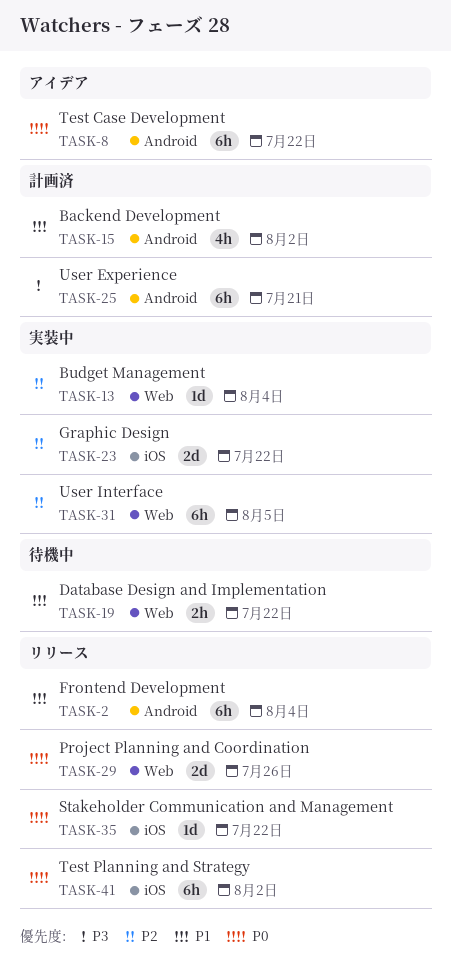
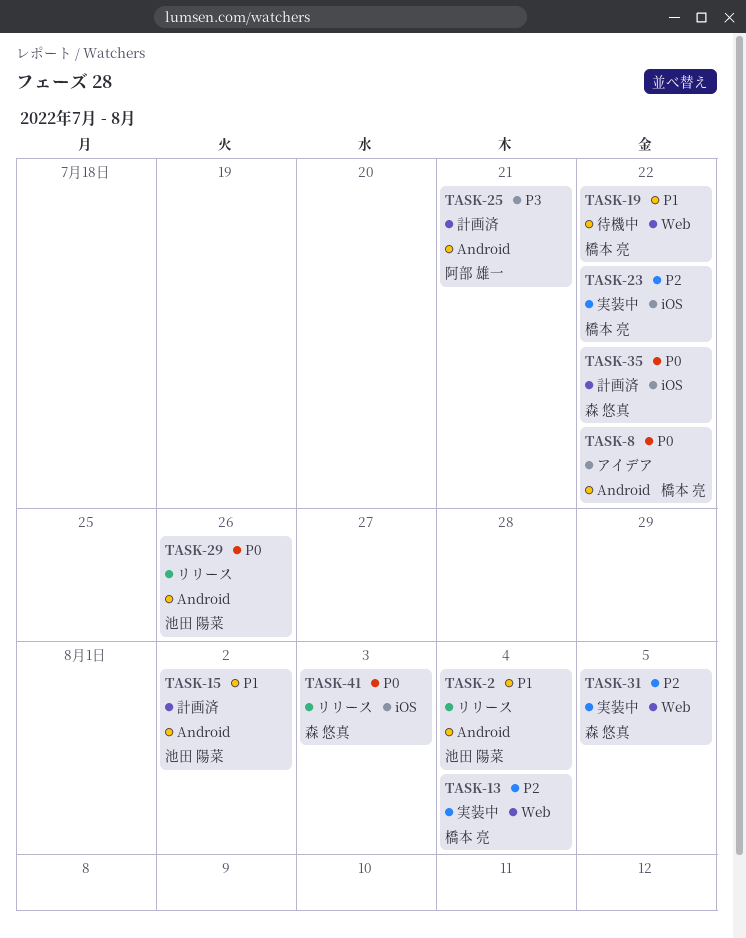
TASK-29, label: Web -> Android
TASK-35, status: リリース -> 計画済
TASK-41, due: Aug 2 -> Aug 3

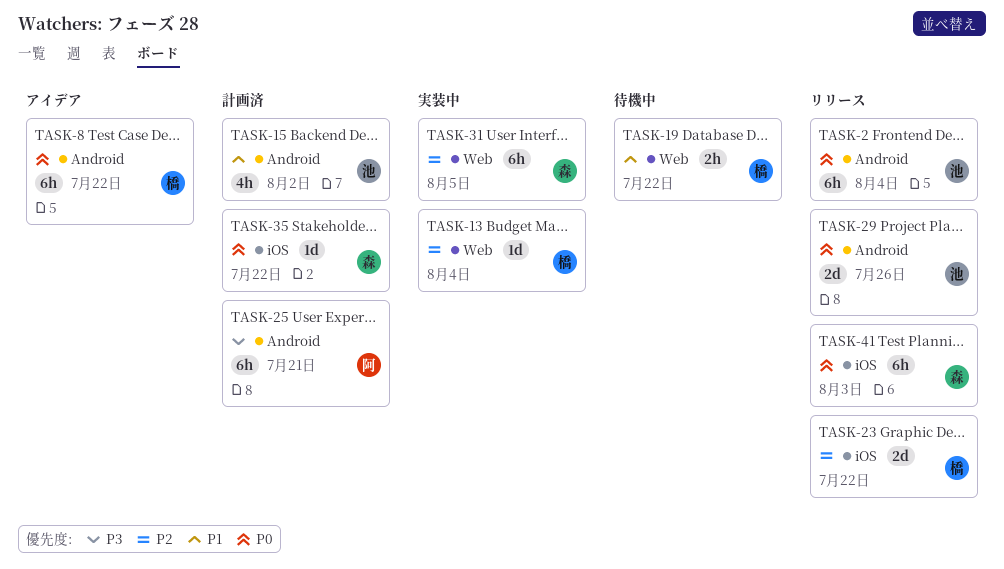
TASK-2, priority: P1 -> P0
TASK-23, status: 実装中 -> リリース

